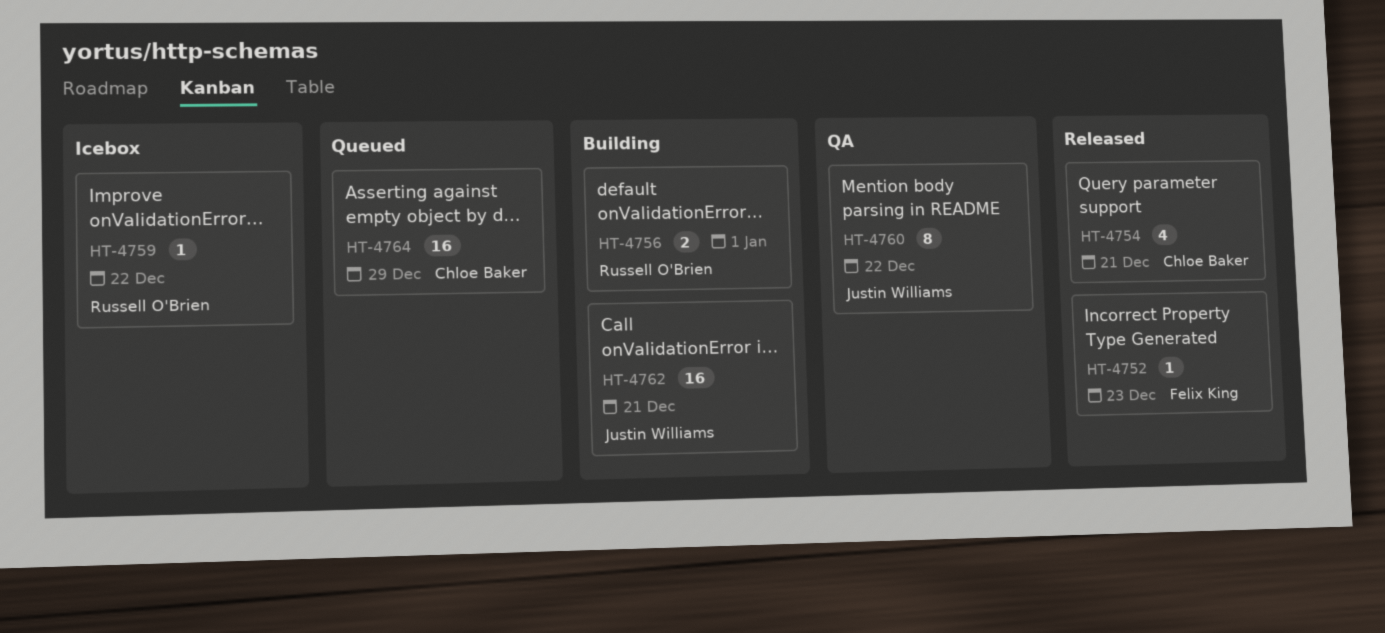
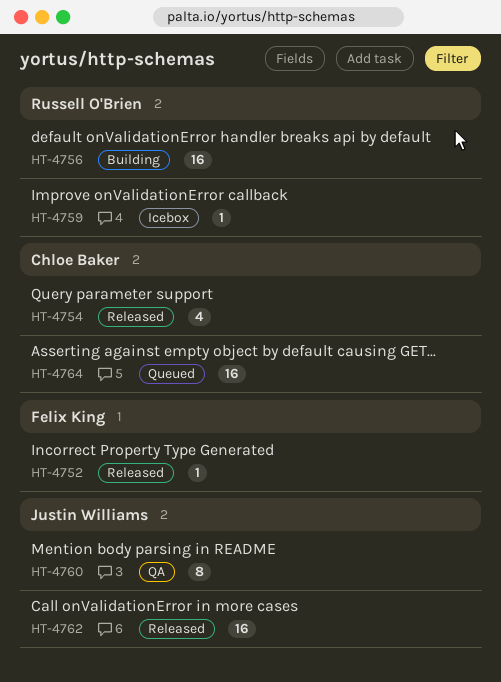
HT-4756, estimate: 2 -> 16
HT-4762, status: Building -> Released

